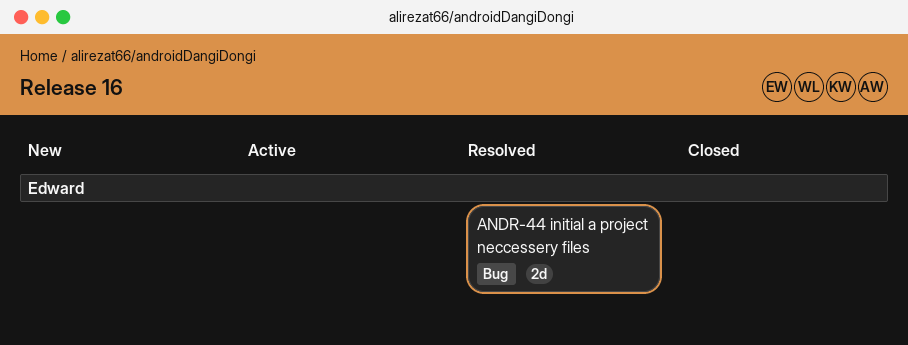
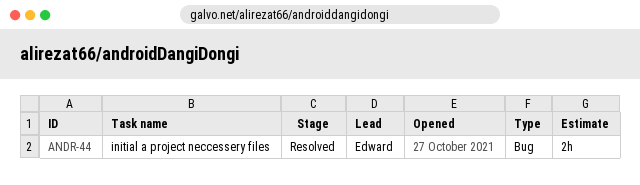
ANDR-44, estimate: 2d -> 2h

